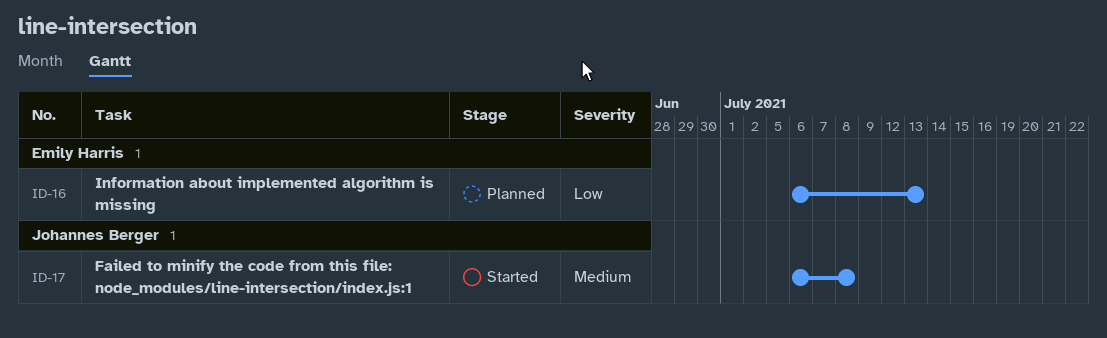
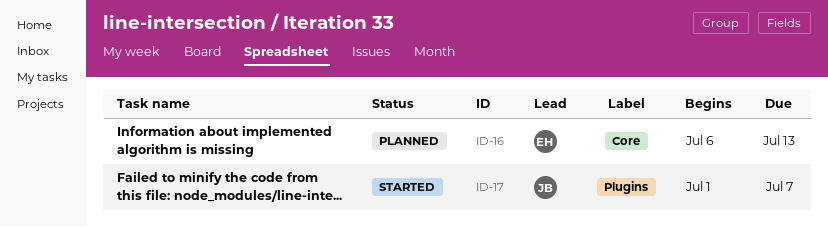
ID-17, start: Jul 6 -> Jul 1
ID-17, due: Jul 8 -> Jul 7

